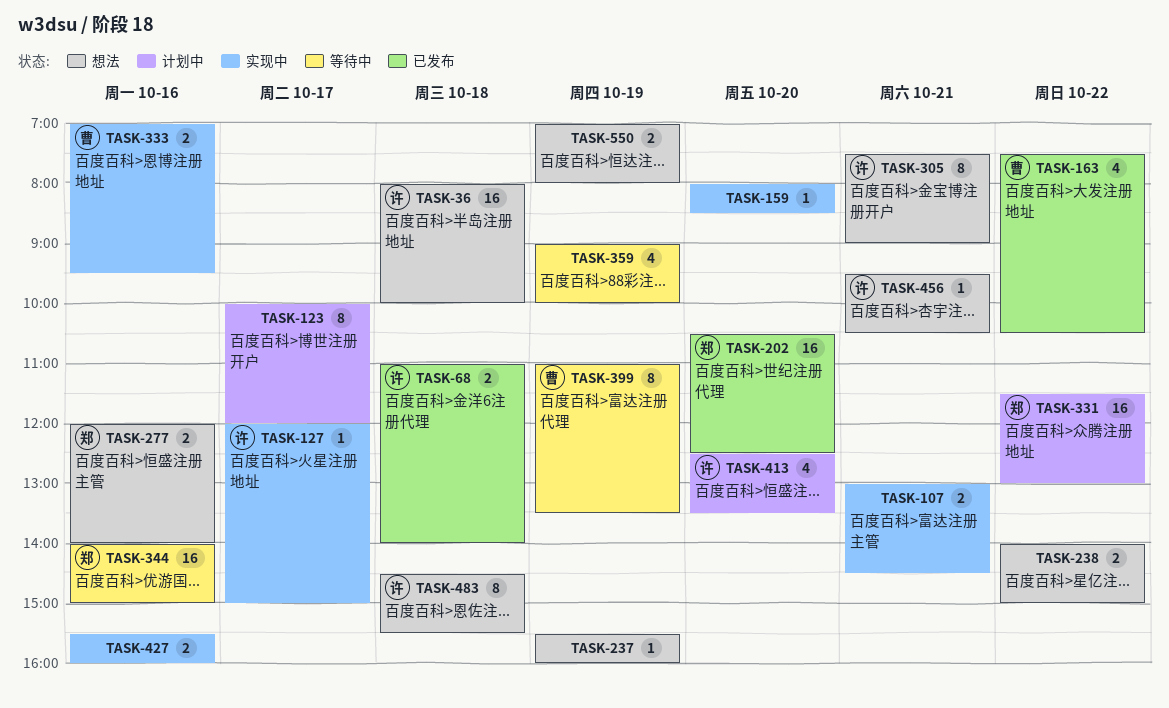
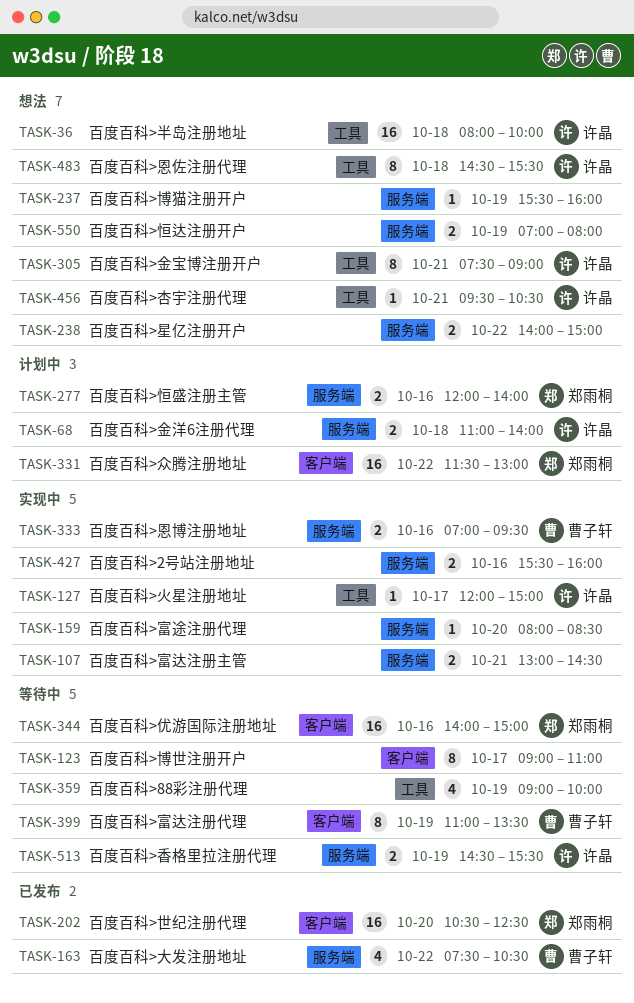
TASK-68, status: 已发布 -> 计划中
TASK-123, status: 计划中 -> 等待中
TASK-123, begins: 10:00 -> 09:00
TASK-123, ends: 12:00 -> 11:00
TASK-277, status: 想法 -> 计划中
TASK-413: present -> none
TASK-513: none -> present

